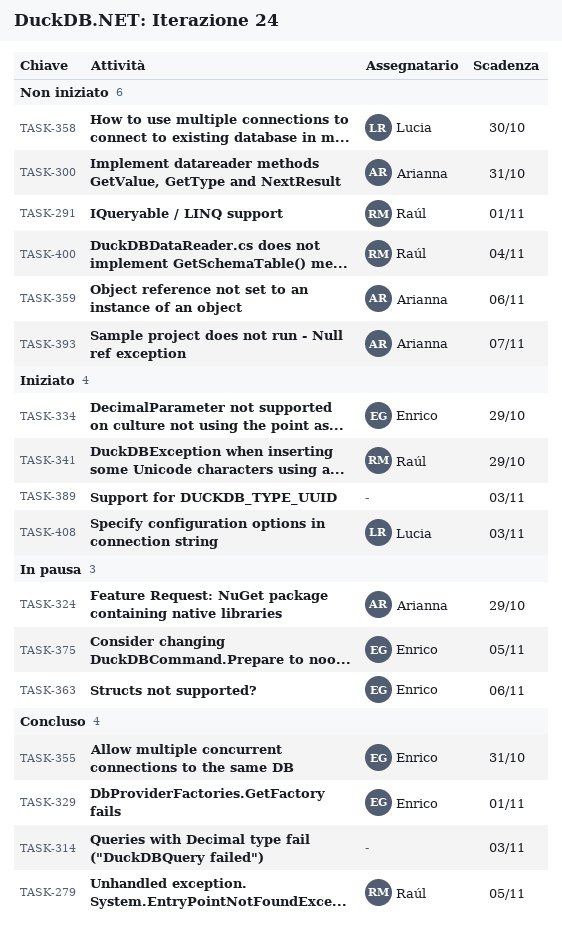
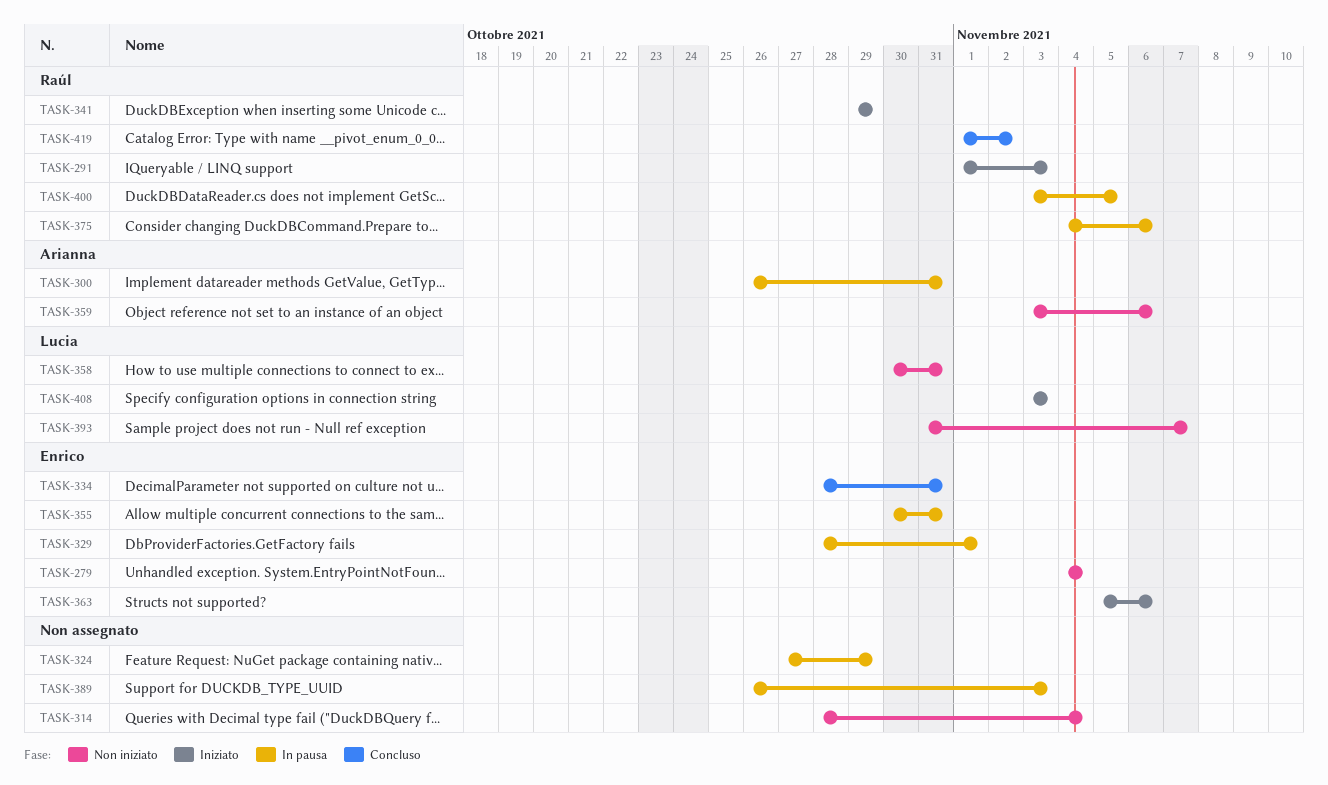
TASK-279, status: Concluso -> Non iniziato
TASK-279, owner: Raúl -> Enrico
TASK-279, due: Nov 5 -> Nov 4
TASK-291, status: Non iniziato -> Iniziato
TASK-291, due: Nov 1 -> Nov 3
TASK-300, status: Non iniziato -> In pausa
TASK-314, status: Concluso -> Non iniziato
TASK-314, due: Nov 3 -> Nov 4
TASK-324, owner: Arianna -> none
TASK-329, status: Concluso -> In pausa
TASK-334, status: Iniziato -> Concluso
TASK-334, due: Oct 29 -> Oct 31
TASK-355, status: Concluso -> In pausa
TASK-358, due: Oct 30 -> Oct 31
TASK-363, status: In pausa -> Iniziato
TASK-375, owner: Enrico -> Raúl
TASK-375, due: Nov 5 -> Nov 6
TASK-389, status: Iniziato -> In pausa
TASK-393, owner: Arianna -> Lucia
TASK-400, status: Non iniziato -> In pausa
TASK-400, due: Nov 4 -> Nov 5
TASK-419: none -> present

